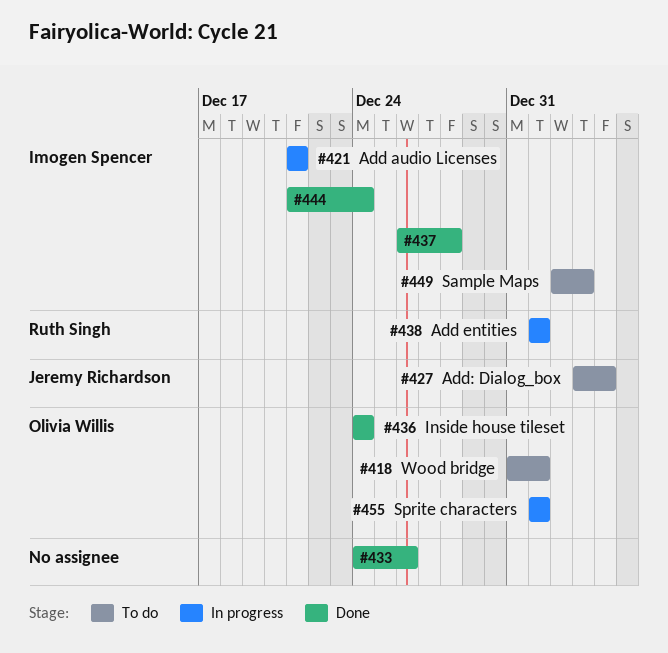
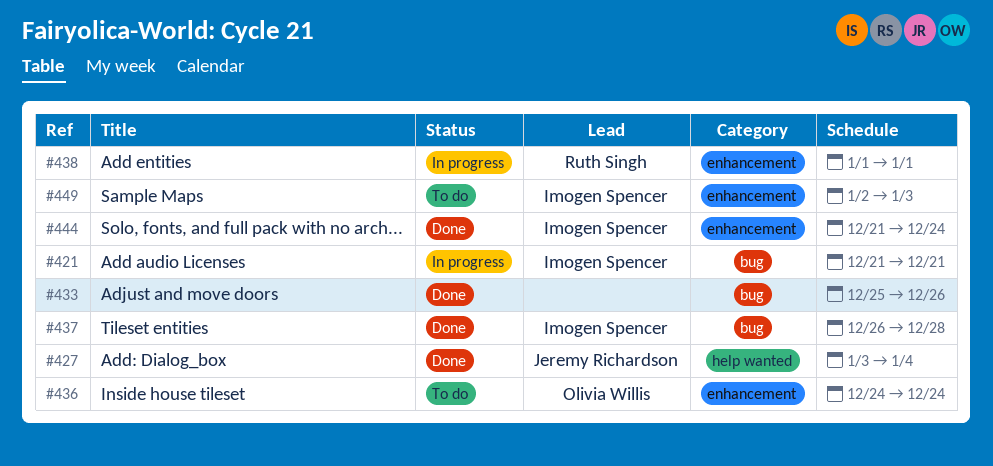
#418: present -> none
#427, status: To do -> Done
#433, start: Dec 24 -> Dec 25
#436, status: Done -> To do
#455: present -> none

